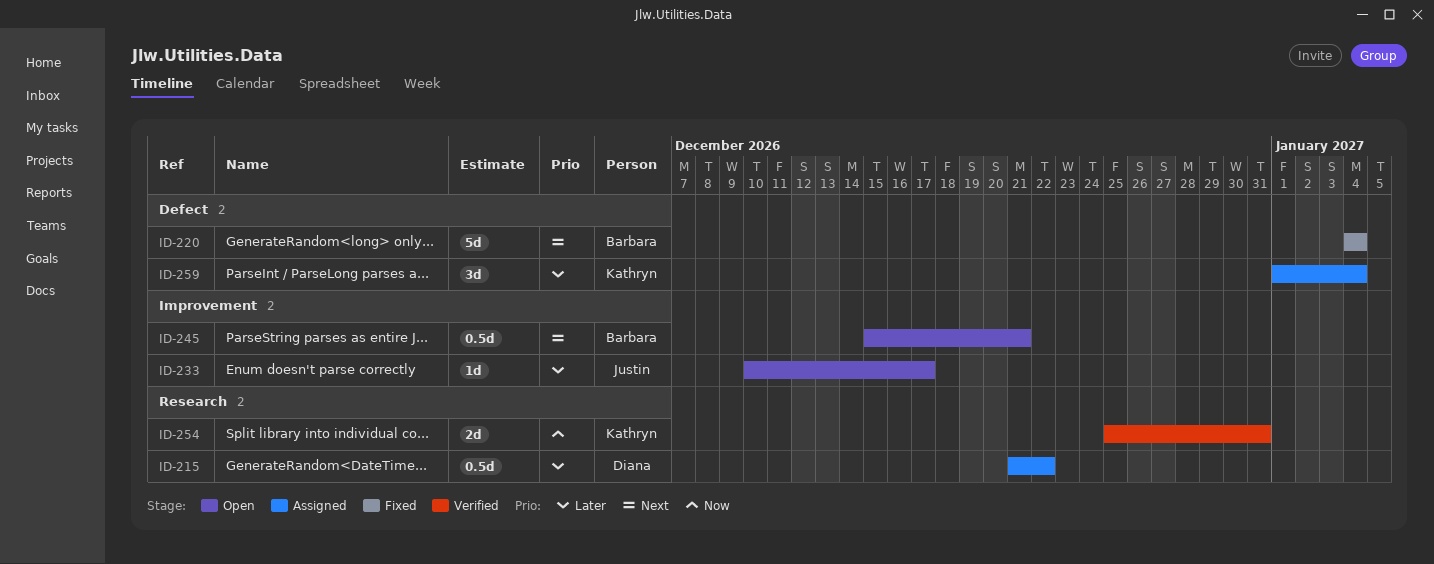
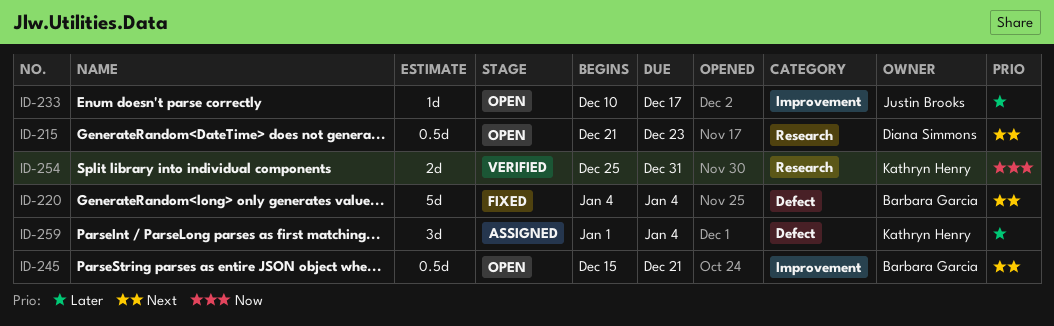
ID-215, status: Assigned -> Open
ID-215, priority: Later -> Next
ID-215, due: Dec 22 -> Dec 23

